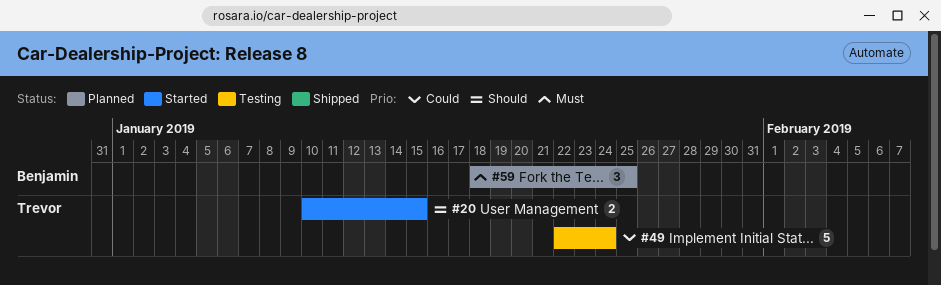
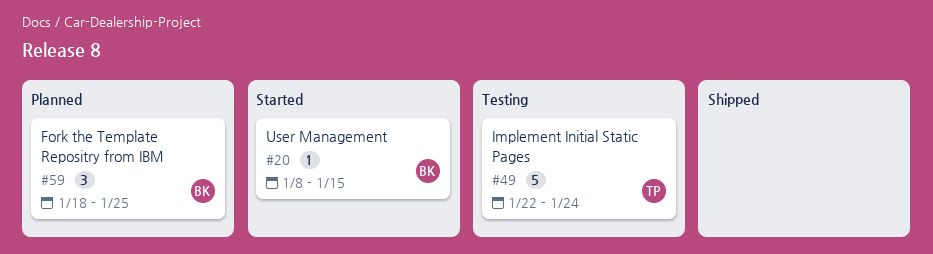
#20, owner: Trevor -> Benjamin
#20, estimate: 2 -> 1
#20, start: Jan 10 -> Jan 8

